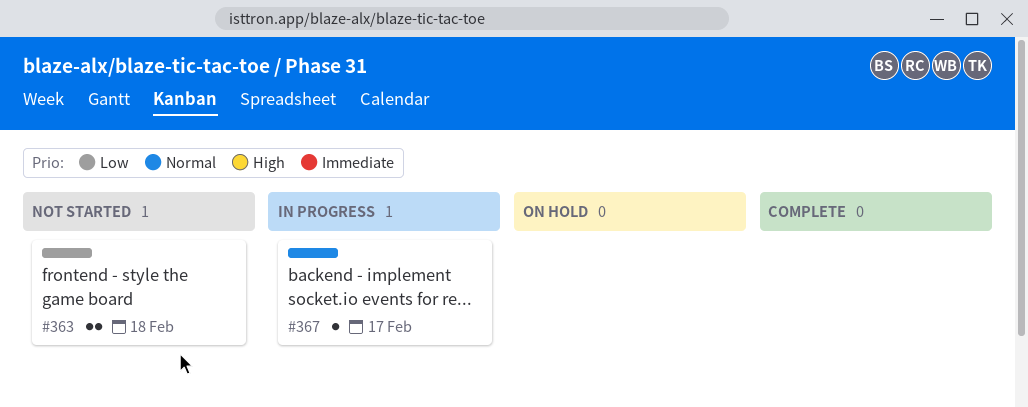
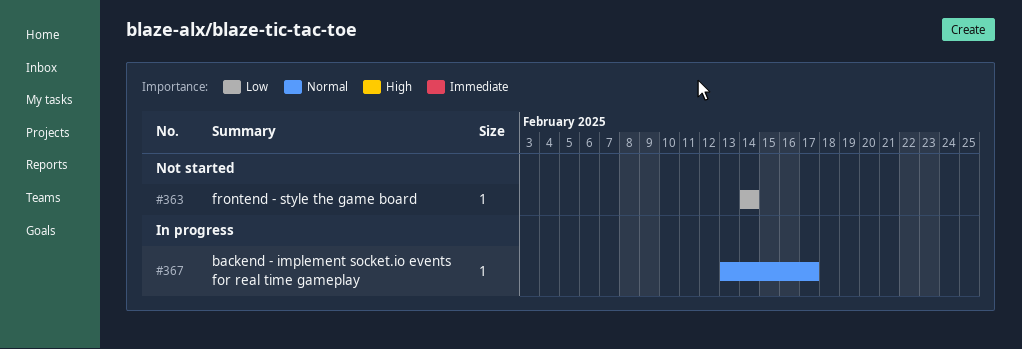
#363, estimate: 2 -> 1
#363, due: Feb 18 -> Feb 14

